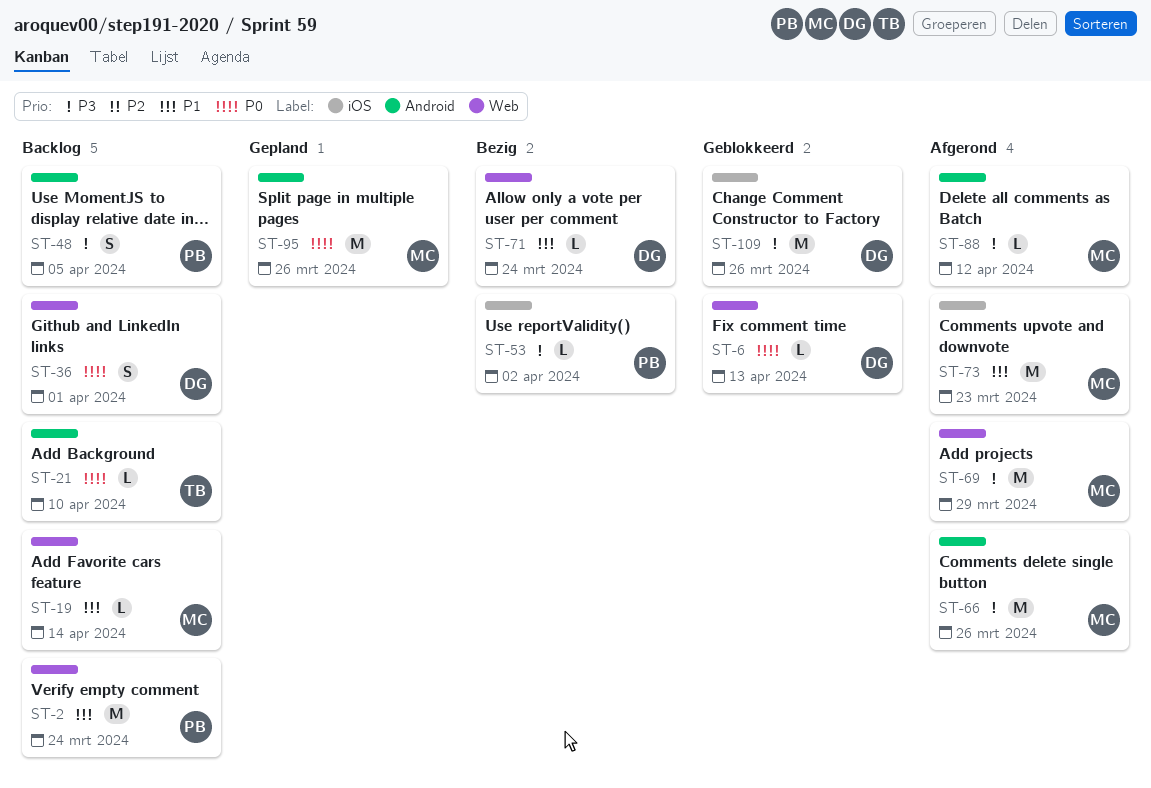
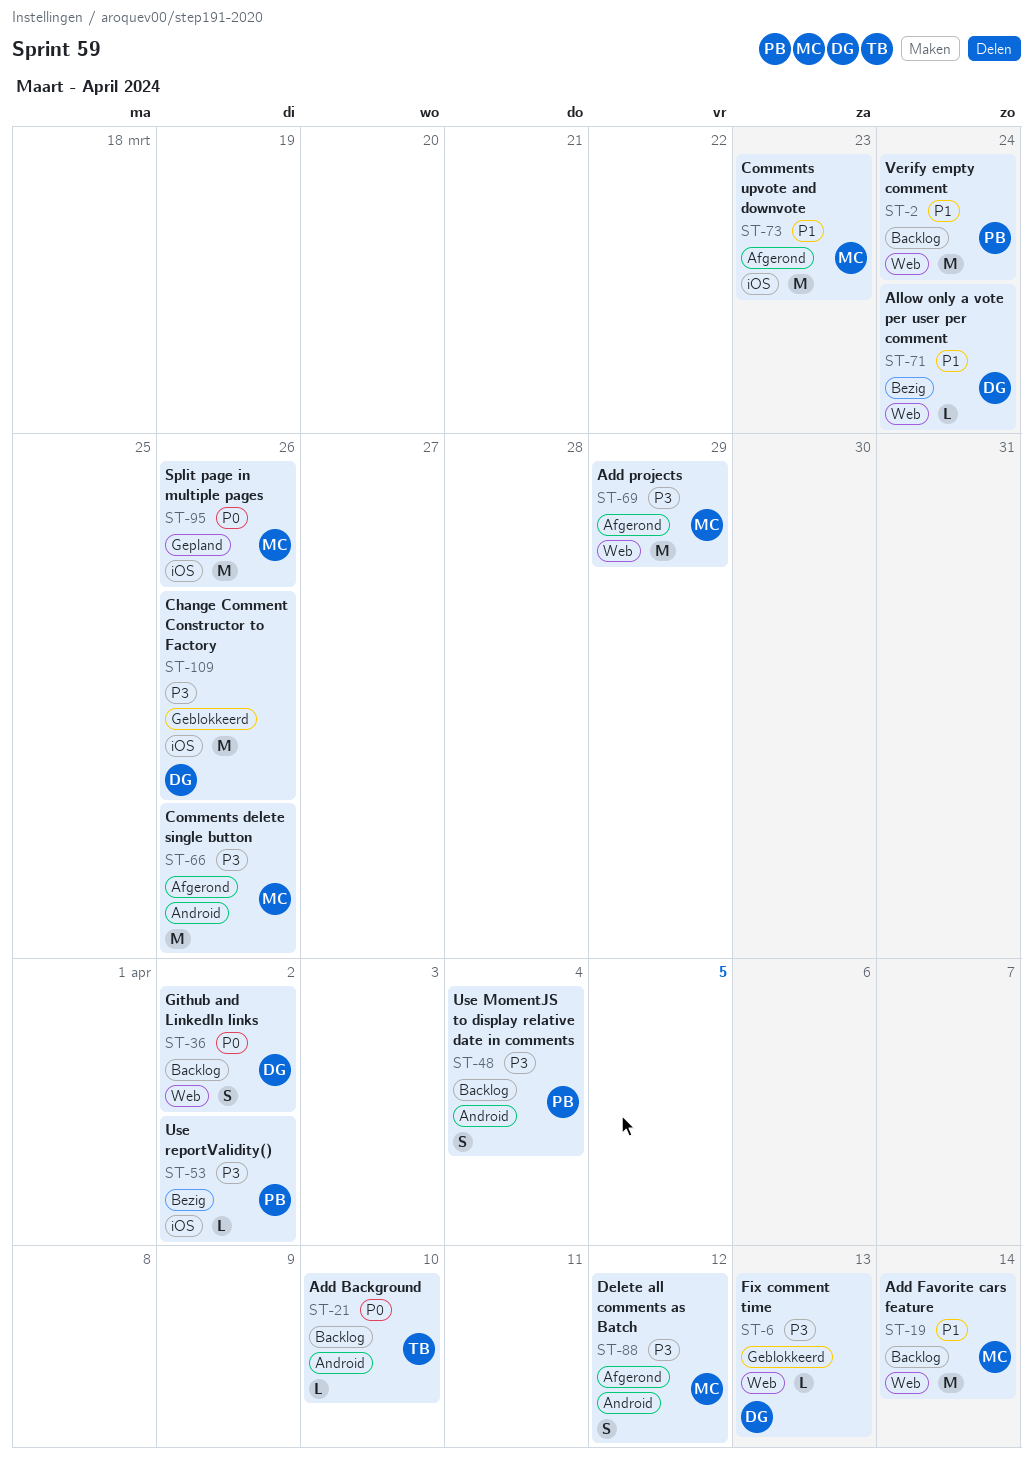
ST-6, priority: P0 -> P3
ST-19, estimate: L -> M
ST-36, due: Apr 1 -> Apr 2
ST-48, due: Apr 5 -> Apr 4
ST-88, estimate: L -> S
ST-95, label: Android -> iOS

